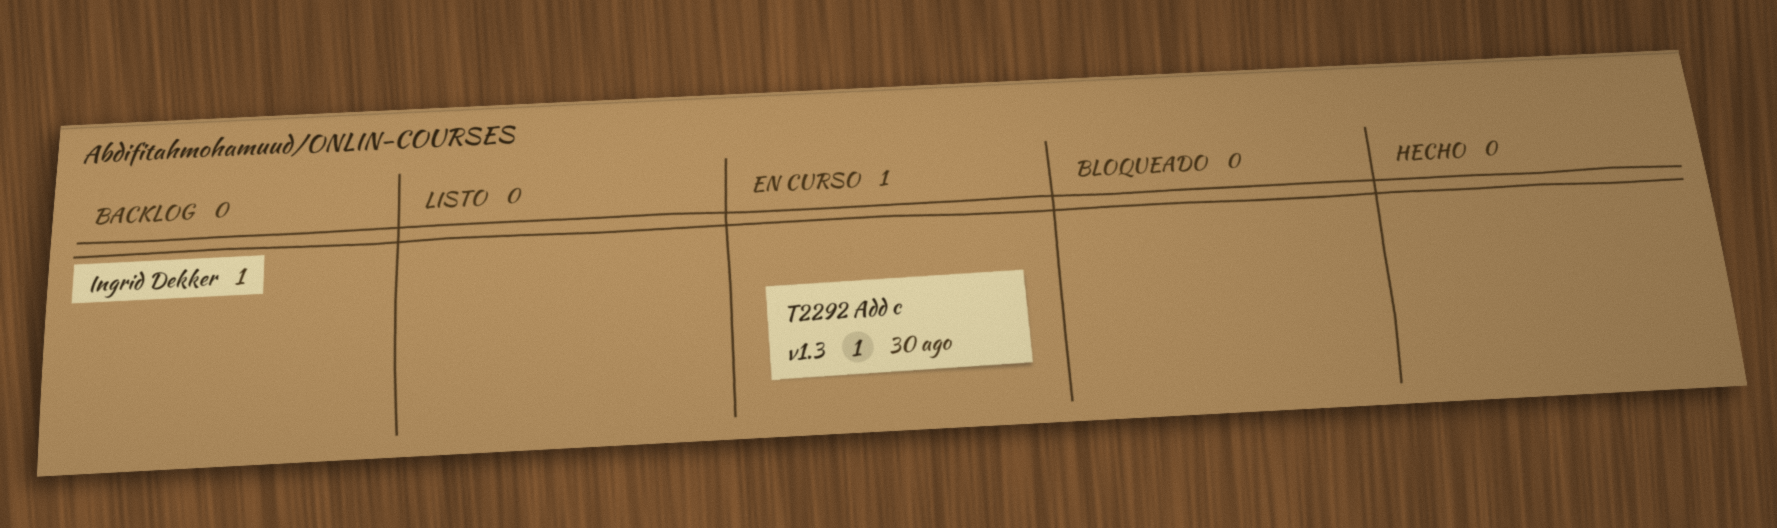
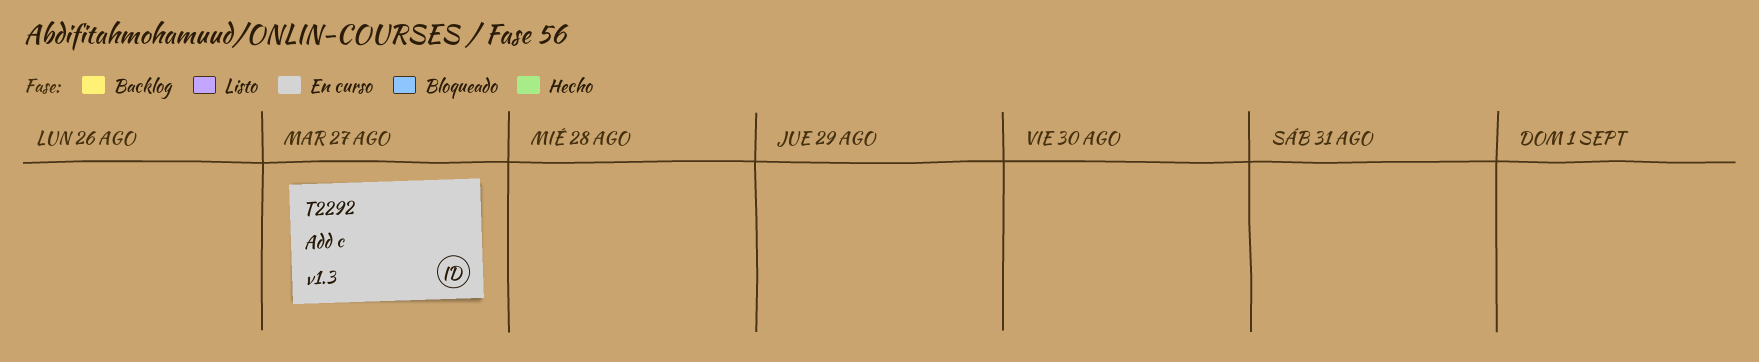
T2292, due: Aug 30 -> Aug 27

